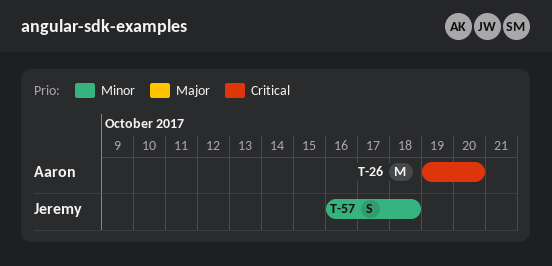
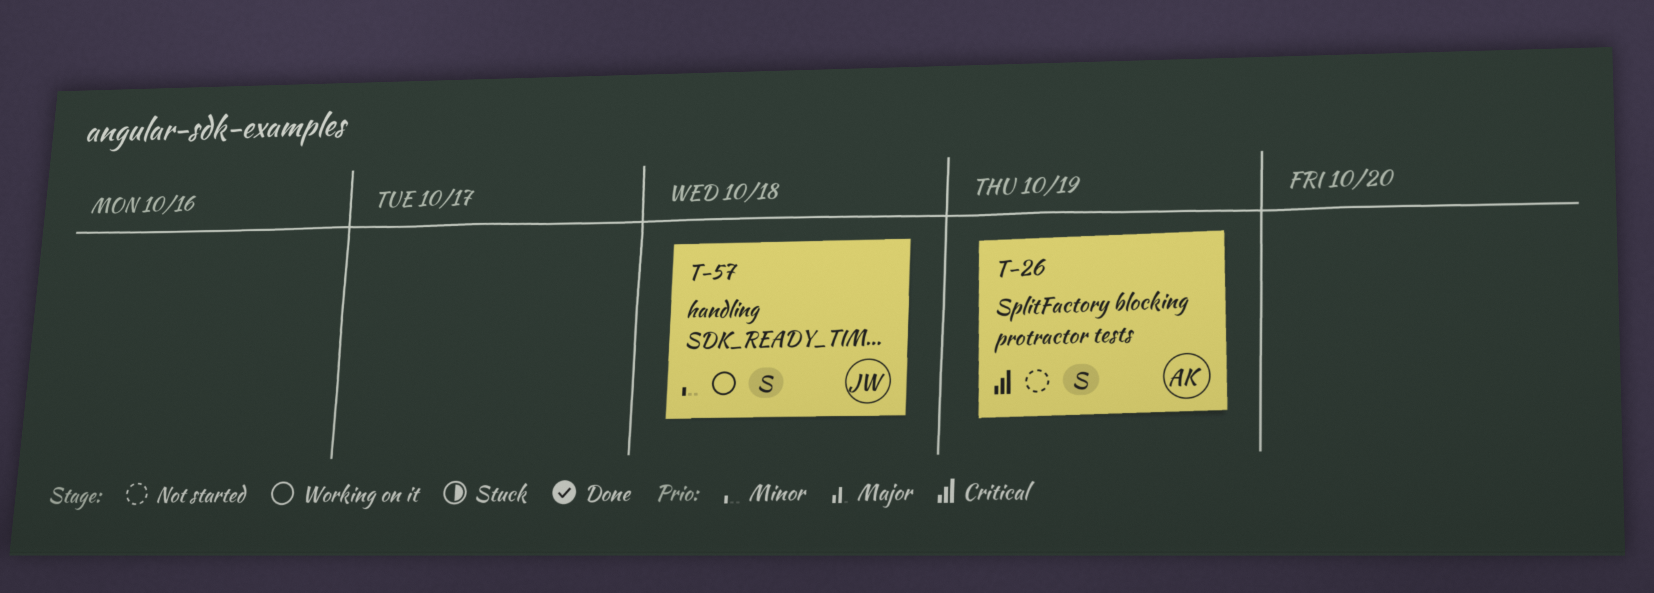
T-26, estimate: M -> S
T-26, due: Oct 20 -> Oct 19

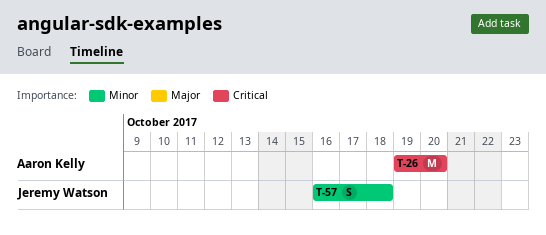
T-26, estimate: S -> M
T-26, due: Oct 19 -> Oct 20

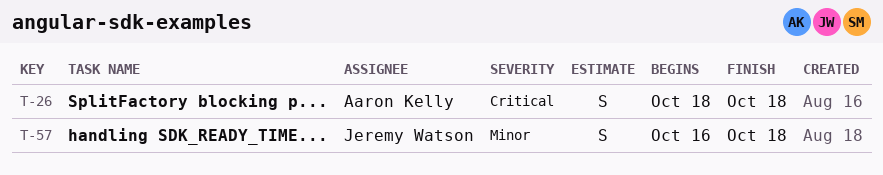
T-26, estimate: M -> S
T-26, start: Oct 19 -> Oct 18
T-26, due: Oct 20 -> Oct 18

